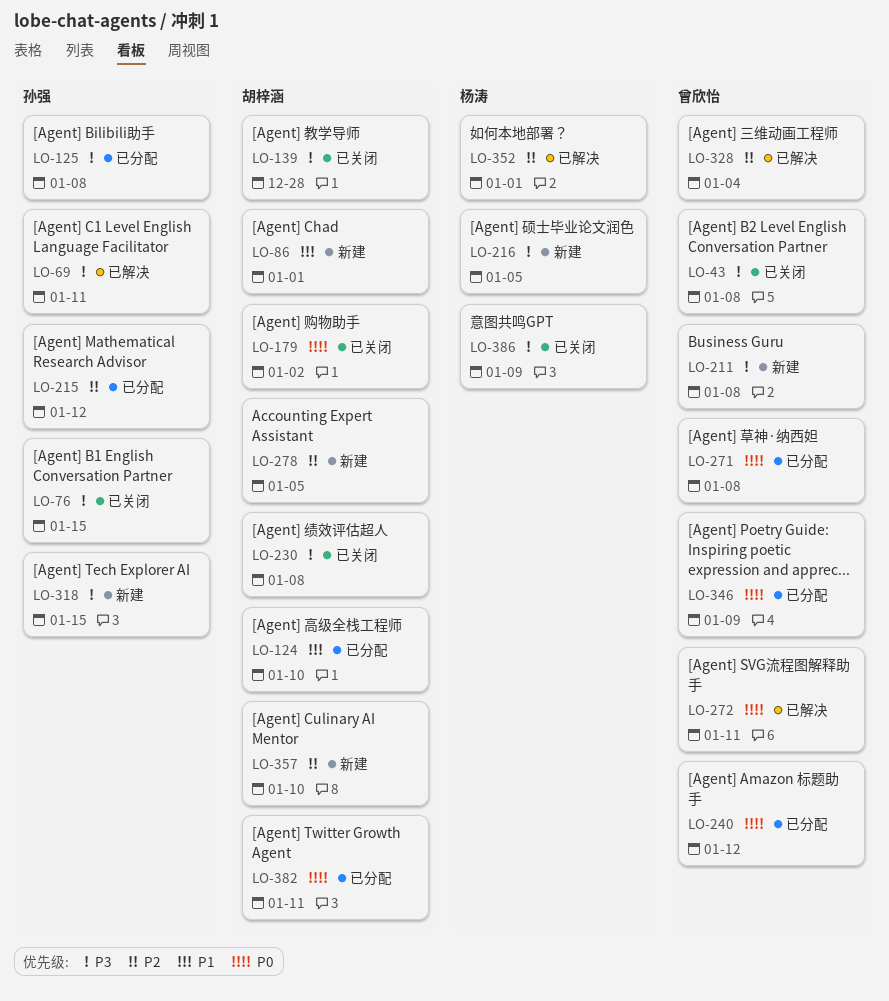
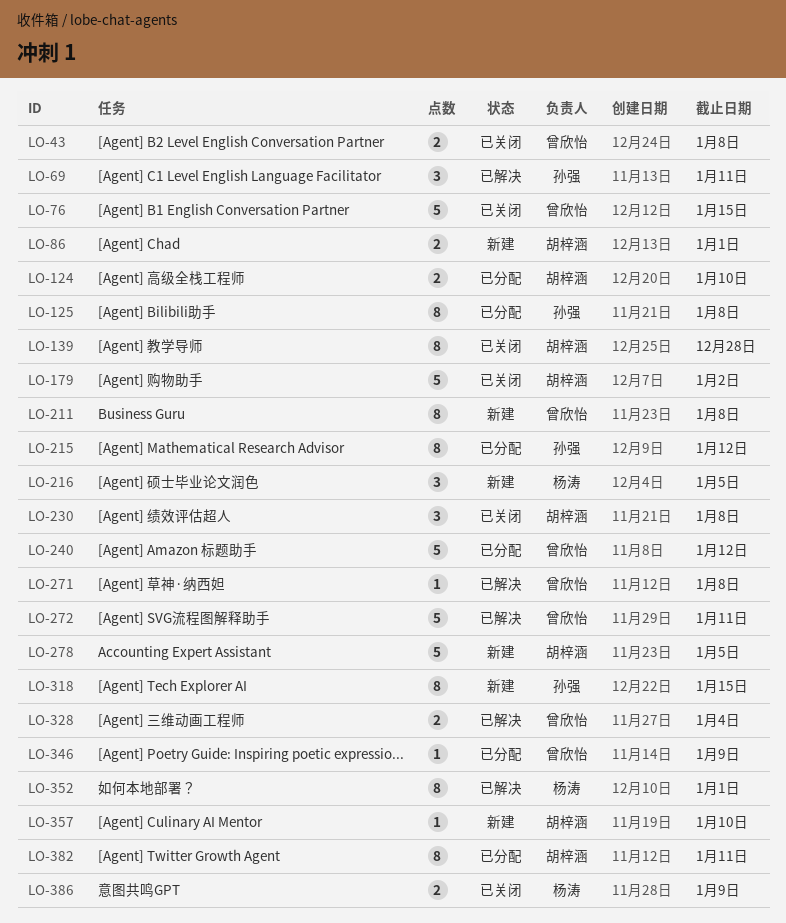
LO-76, owner: 孙强 -> 曾欣怡
LO-271, status: 已分配 -> 已解决

